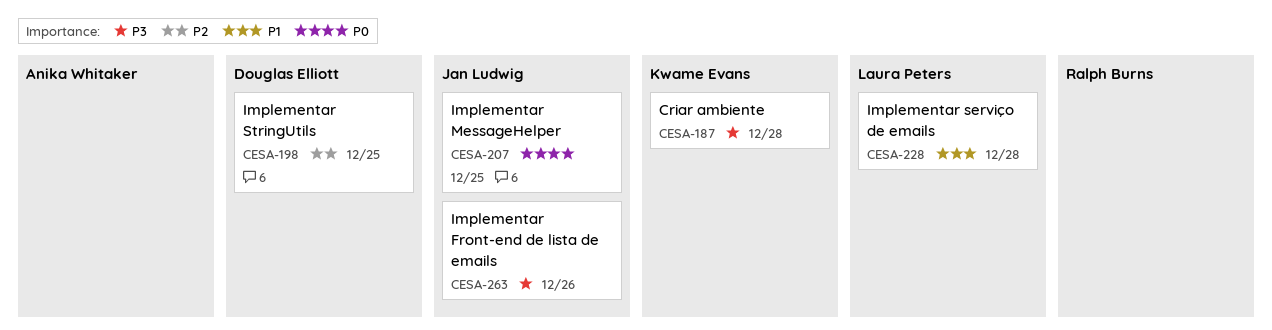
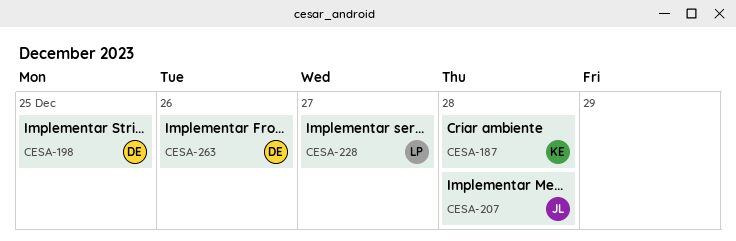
CESA-207, due: Dec 25 -> Dec 28
CESA-228, due: Dec 28 -> Dec 27
CESA-263, owner: Jan Ludwig -> Douglas Elliott

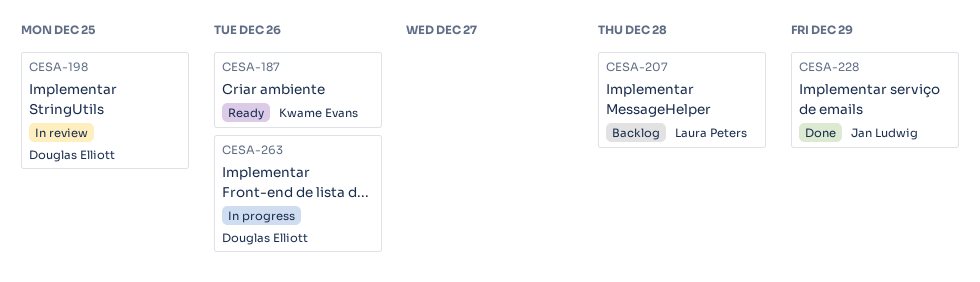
CESA-187, due: Dec 28 -> Dec 26
CESA-207, owner: Jan Ludwig -> Laura Peters
CESA-228, owner: Laura Peters -> Jan Ludwig
CESA-228, due: Dec 27 -> Dec 29

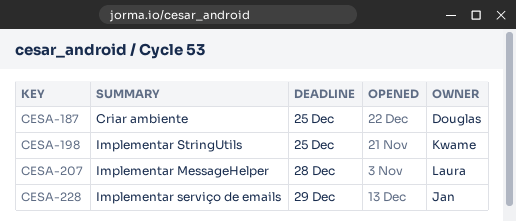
CESA-187, owner: Kwame Evans -> Douglas Elliott
CESA-187, due: Dec 26 -> Dec 25
CESA-198, owner: Douglas Elliott -> Kwame Evans
CESA-263: present -> none

